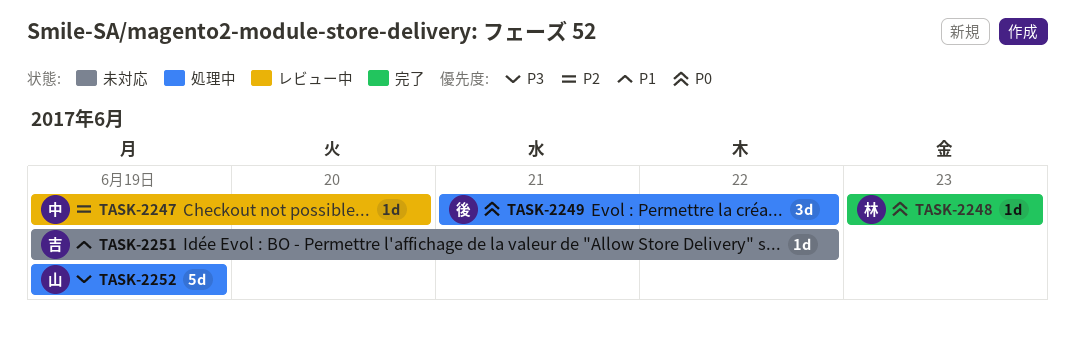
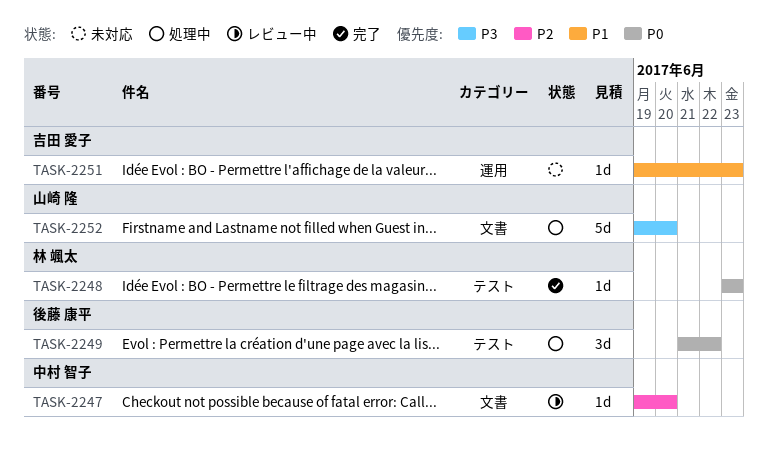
TASK-2251, due: Jun 22 -> Jun 23
TASK-2252, due: Jun 19 -> Jun 20

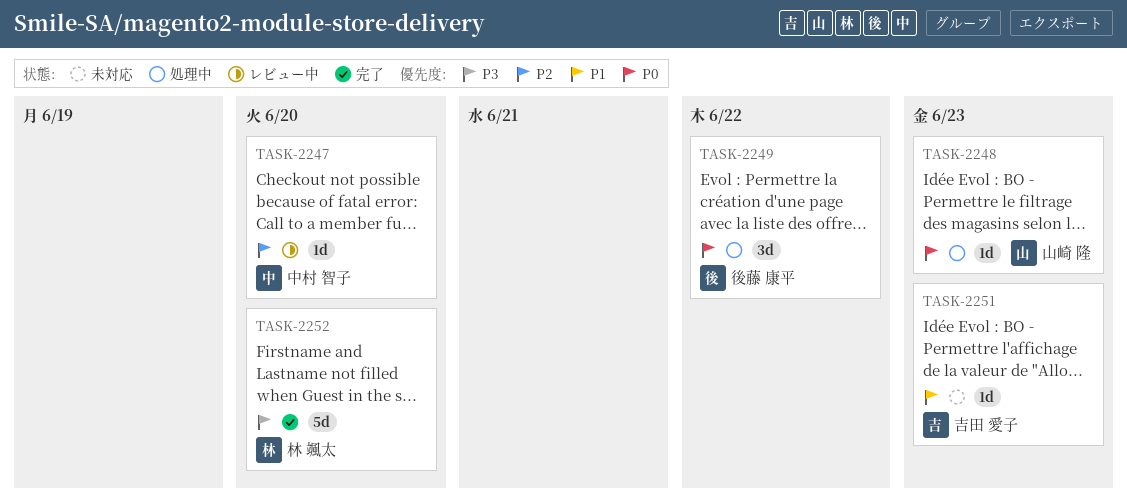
TASK-2248, status: 完了 -> 処理中
TASK-2248, owner: 林 颯太 -> 山崎 隆
TASK-2252, status: 処理中 -> 完了
TASK-2252, owner: 山崎 隆 -> 林 颯太

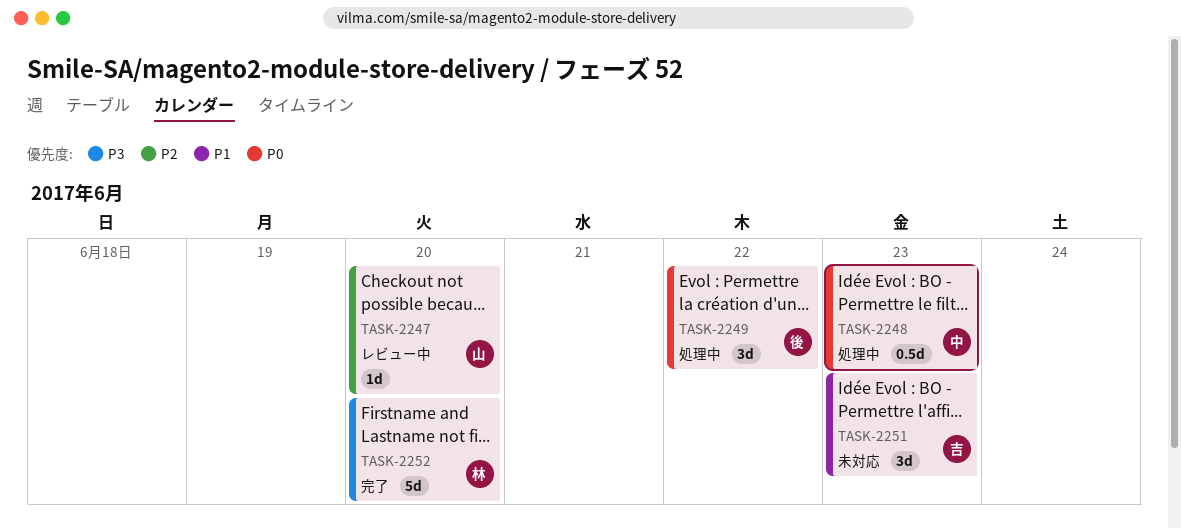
TASK-2247, owner: 中村 智子 -> 山崎 隆
TASK-2248, owner: 山崎 隆 -> 中村 智子
TASK-2248, estimate: 1d -> 0.5d
TASK-2251, estimate: 1d -> 3d

